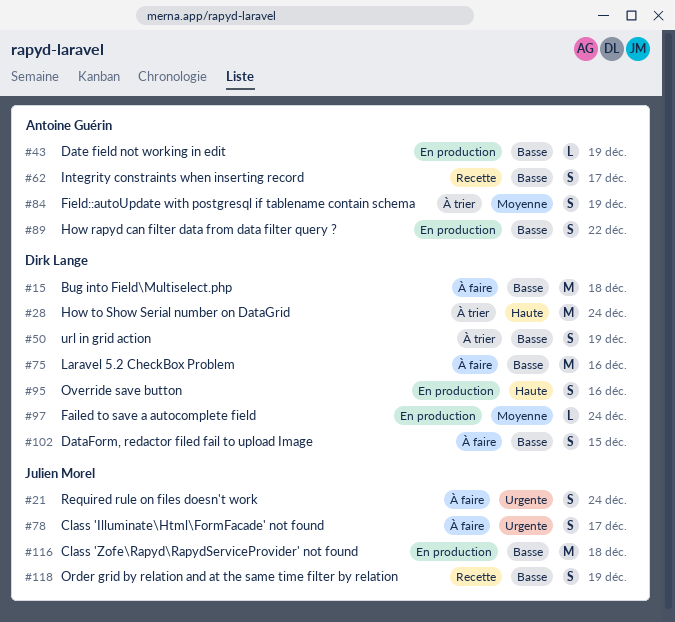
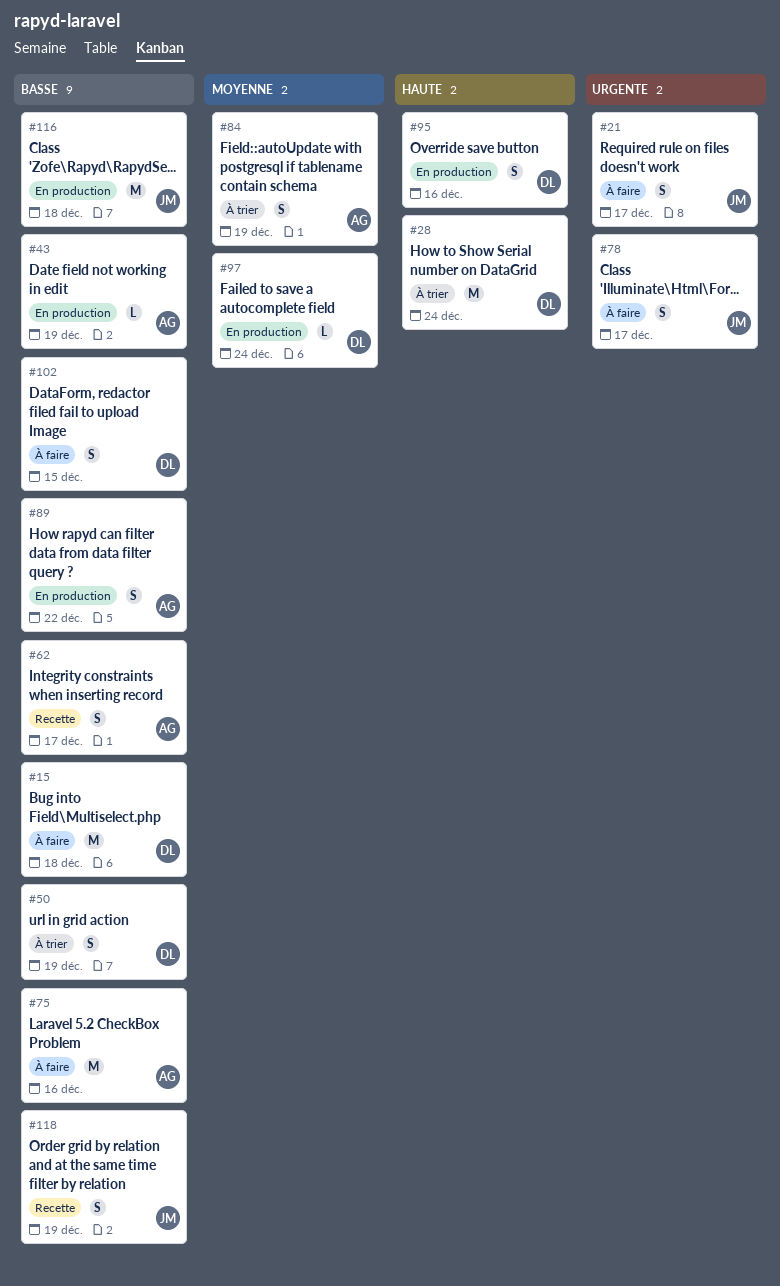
#21, due: Dec 24 -> Dec 17
#75, owner: Dirk Lange -> Antoine Guérin

